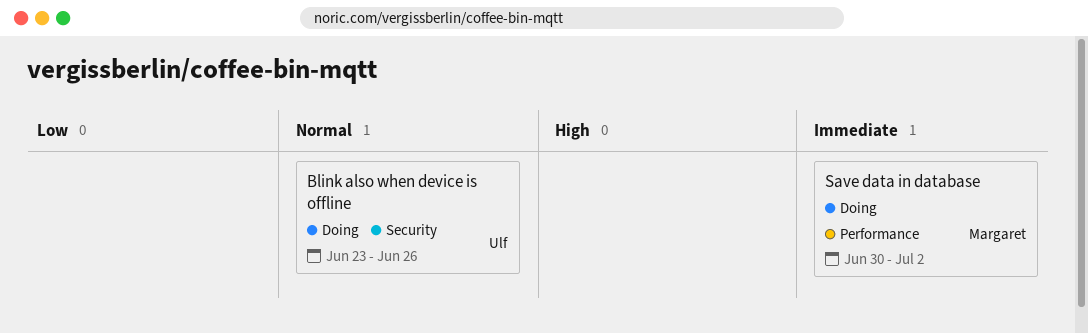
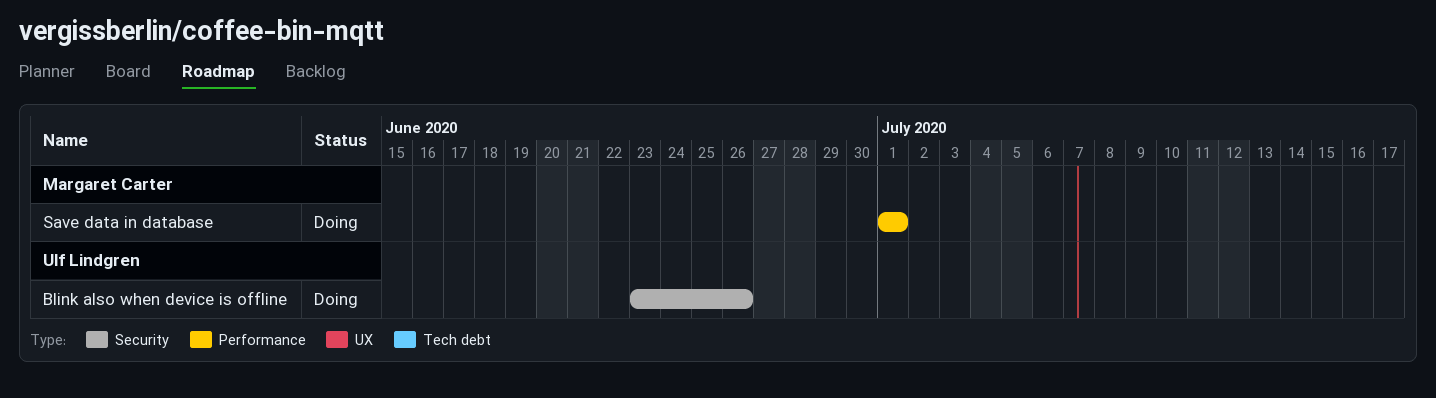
Save data in database, start: Jun 30 -> Jul 1
Save data in database, due: Jul 2 -> Jul 1

